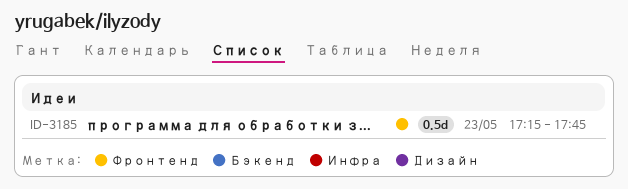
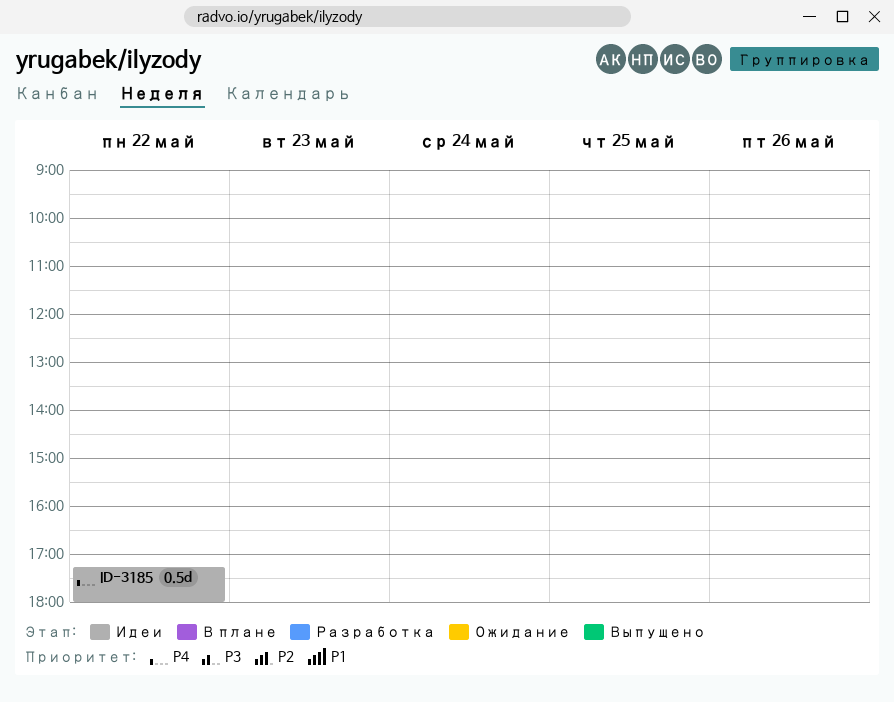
ID-3185, day: May 23 -> May 22
ID-3185, ends: 17:45 -> 18:00

